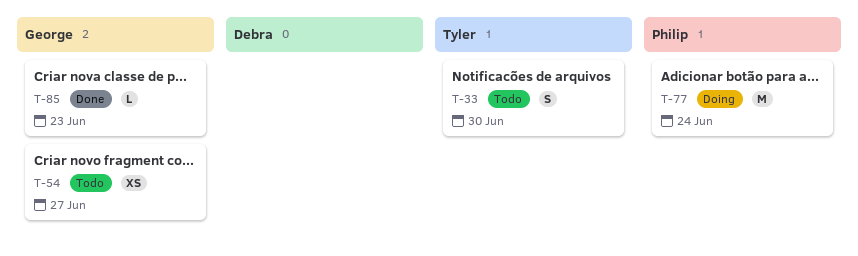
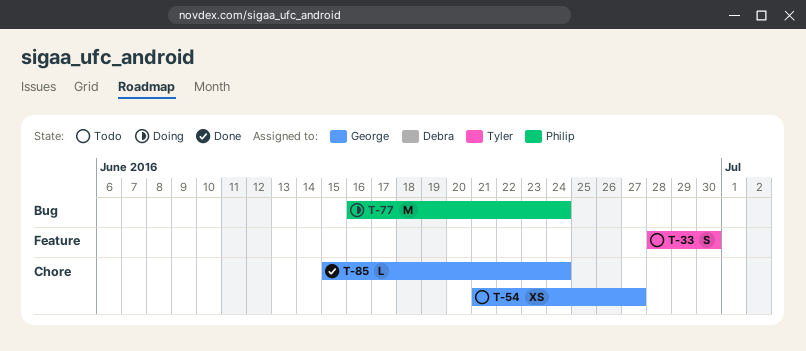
T-85, due: Jun 23 -> Jun 24

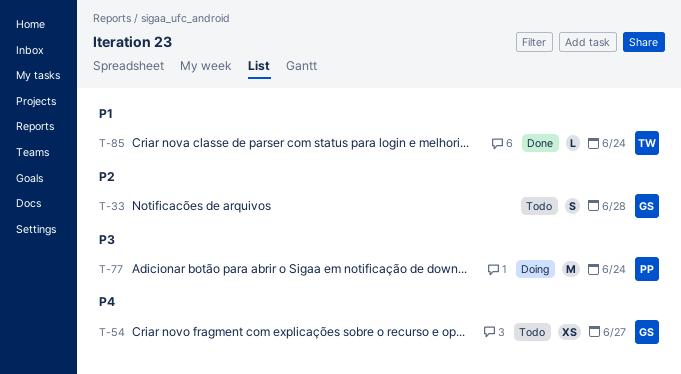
T-33, owner: Tyler -> George
T-33, due: Jun 30 -> Jun 28
T-85, owner: George -> Tyler

